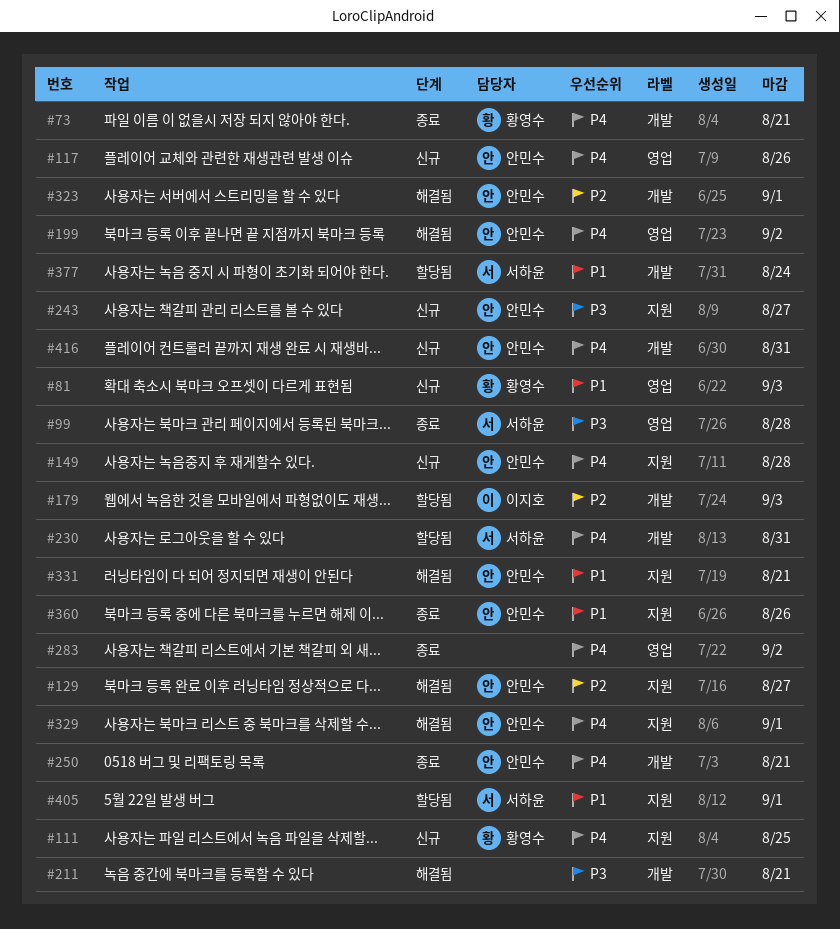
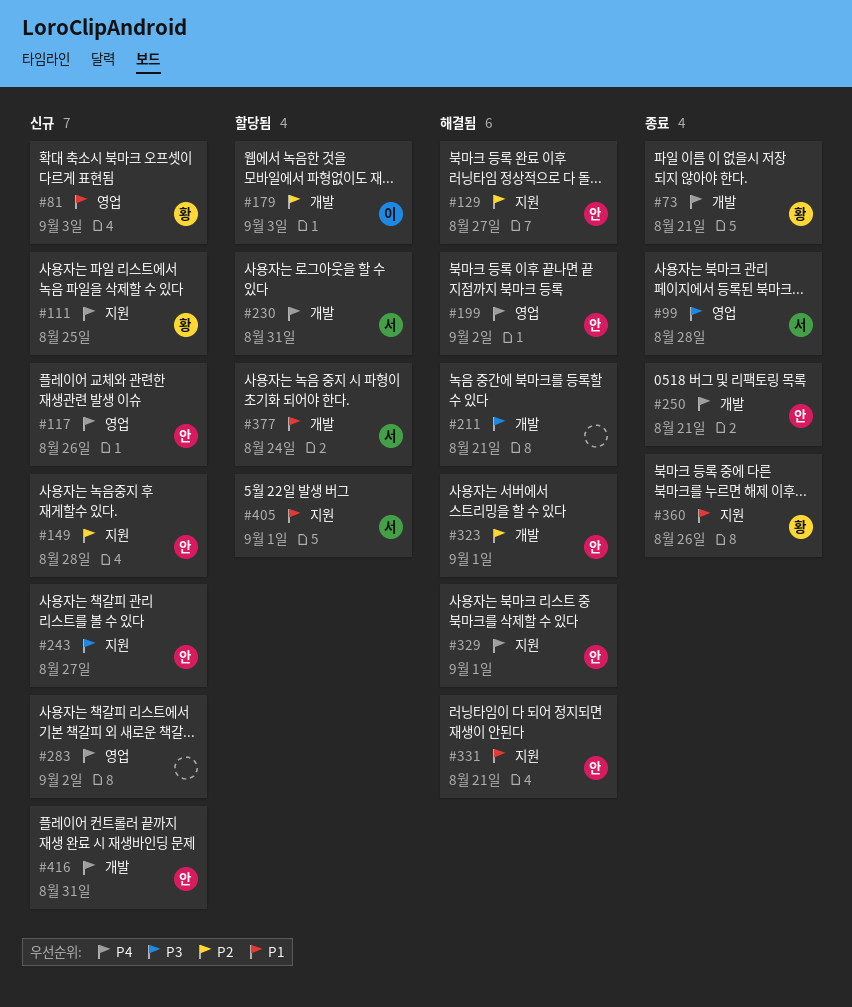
#149, priority: P4 -> P2
#283, status: 종료 -> 신규
#360, owner: 안민수 -> 황영수

